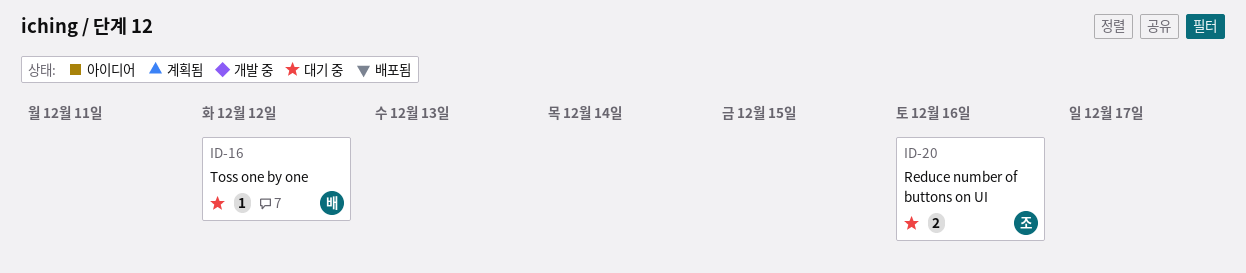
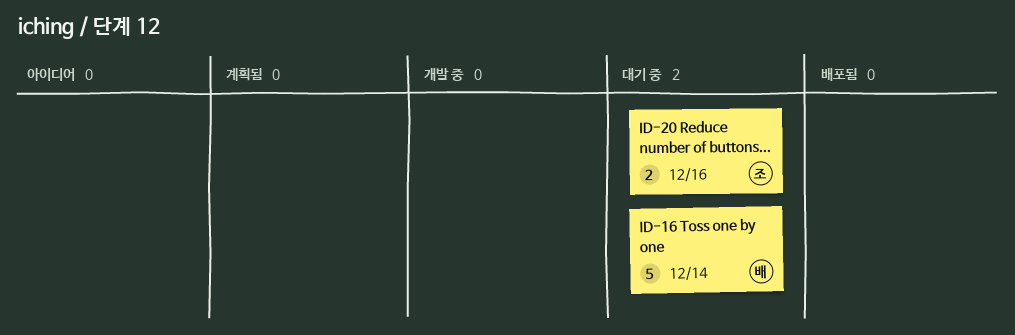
ID-16, estimate: 1 -> 5
ID-16, due: Dec 12 -> Dec 14

